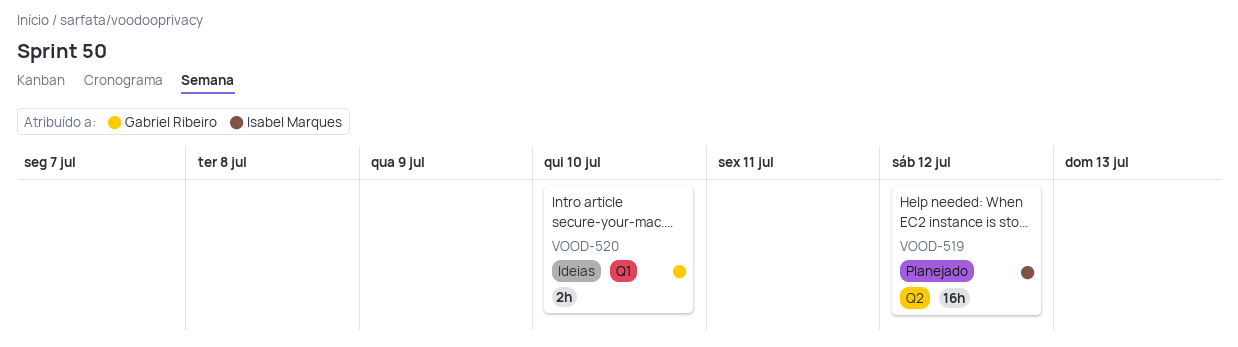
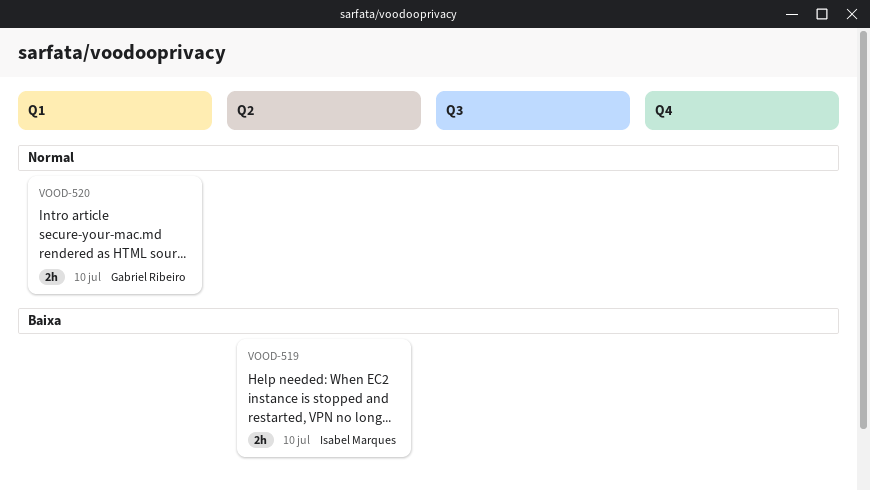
VOOD-519, estimate: 16h -> 2h
VOOD-519, due: Jul 12 -> Jul 10

